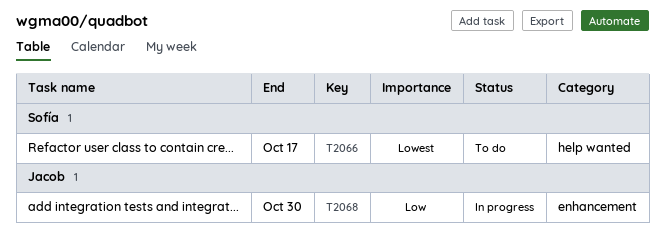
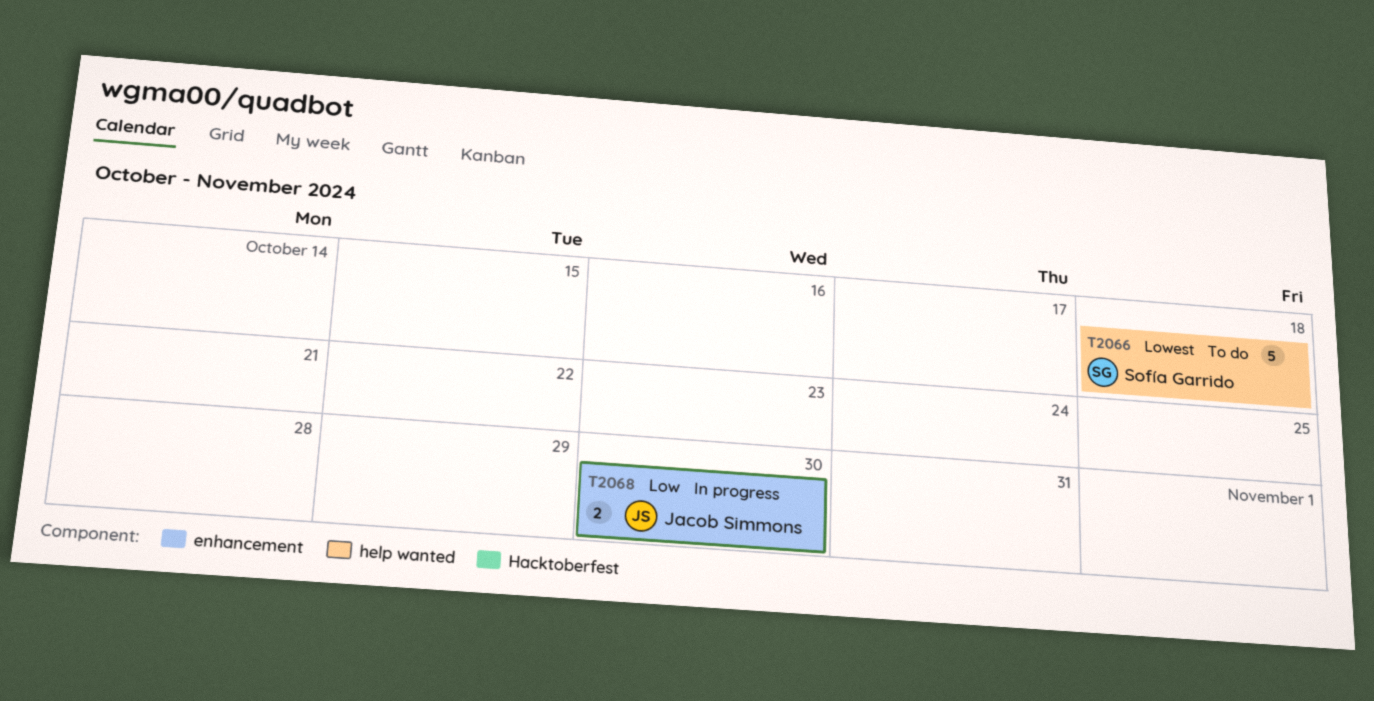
T2066, due: Oct 17 -> Oct 18

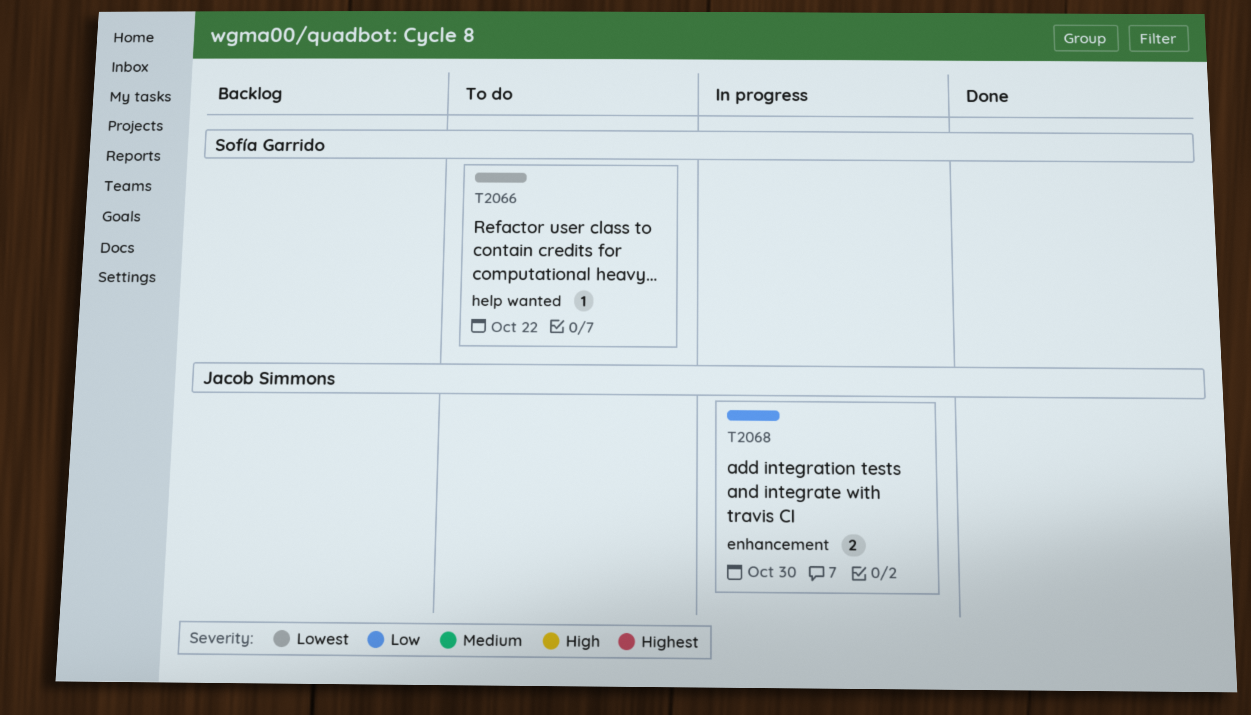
T2066, estimate: 5 -> 1
T2066, due: Oct 18 -> Oct 22

